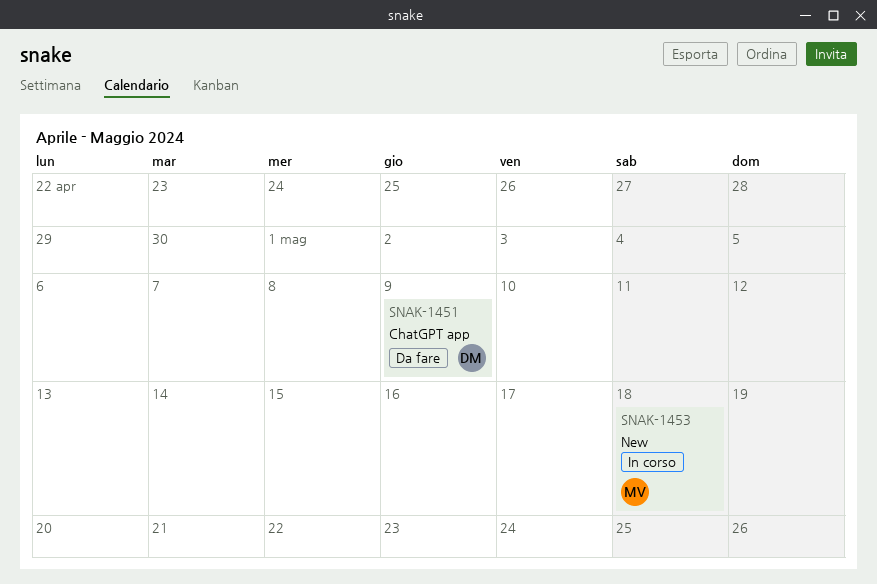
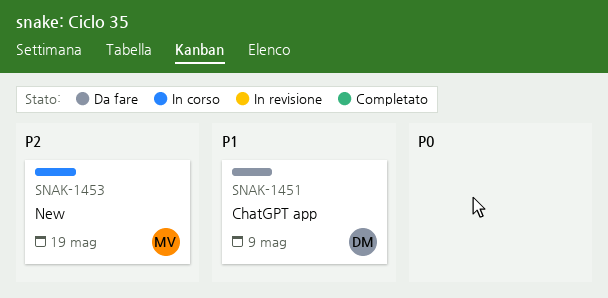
SNAK-1453, due: May 18 -> May 19

